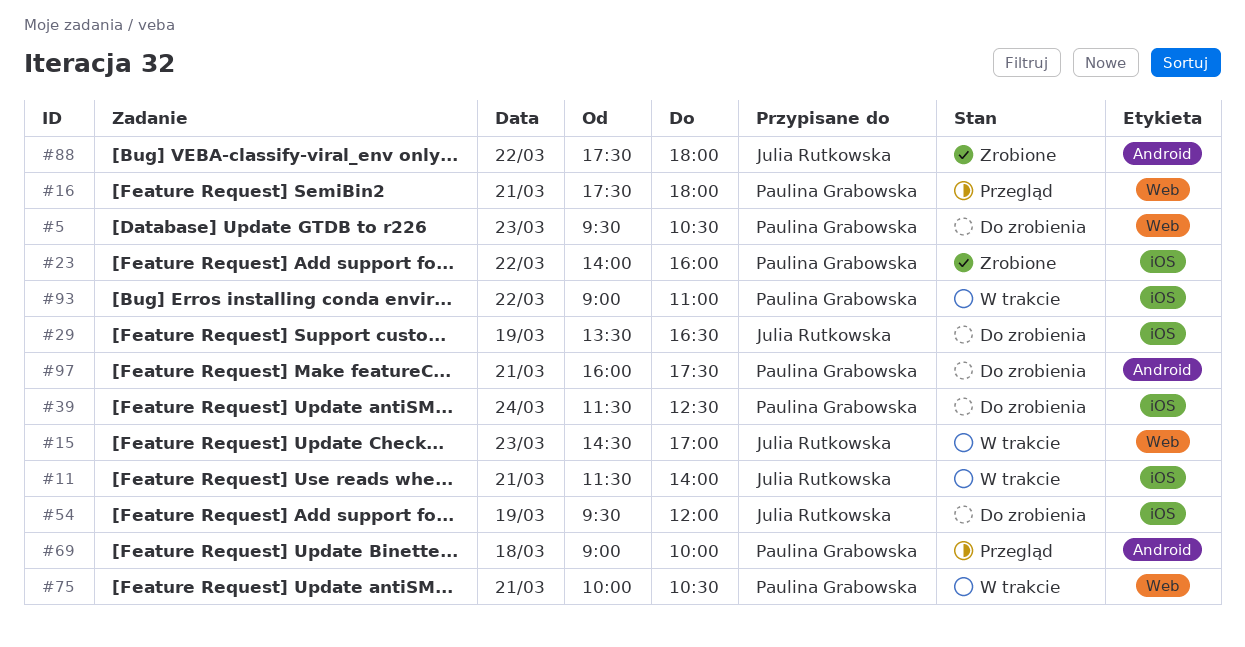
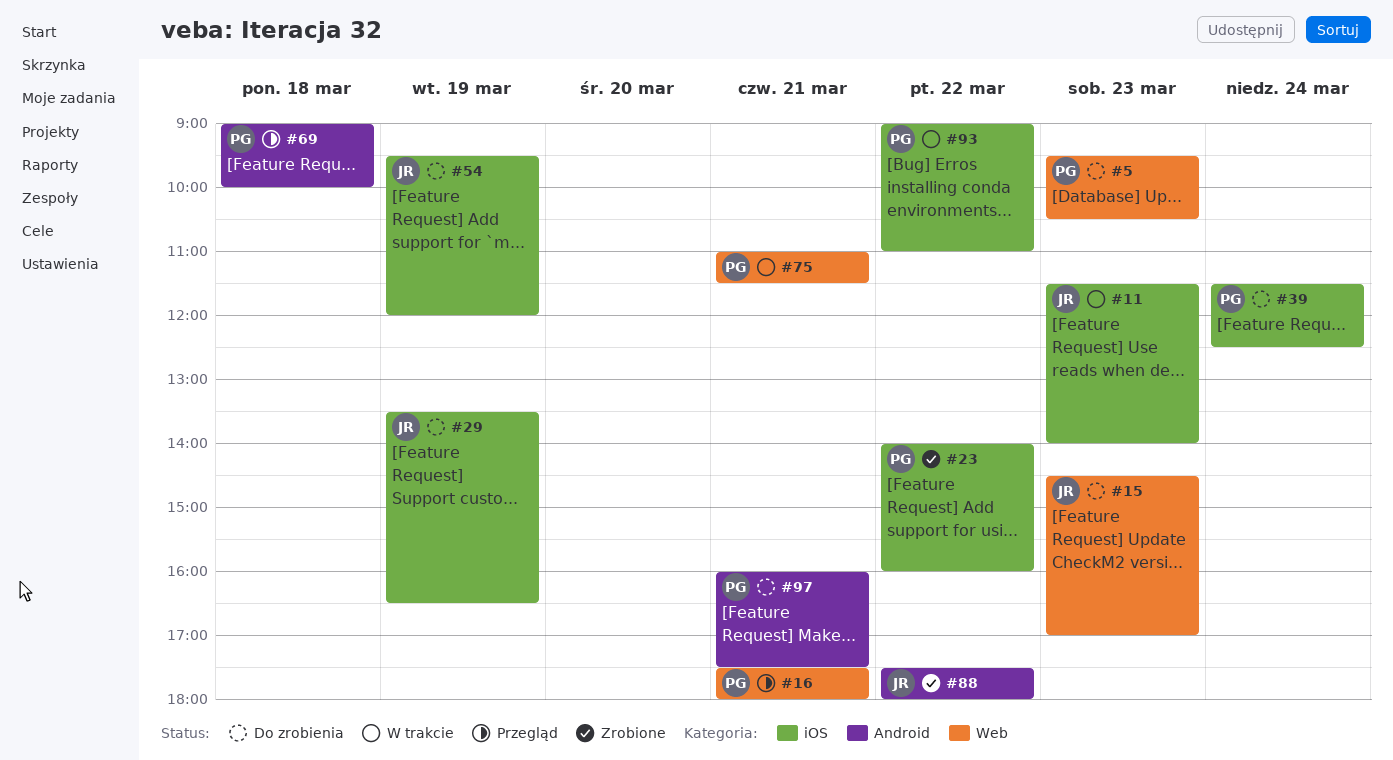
#11, day: Mar 21 -> Mar 23
#15, status: W trakcie -> Do zrobienia
#75, begins: 10:00 -> 11:00
#75, ends: 10:30 -> 11:30

